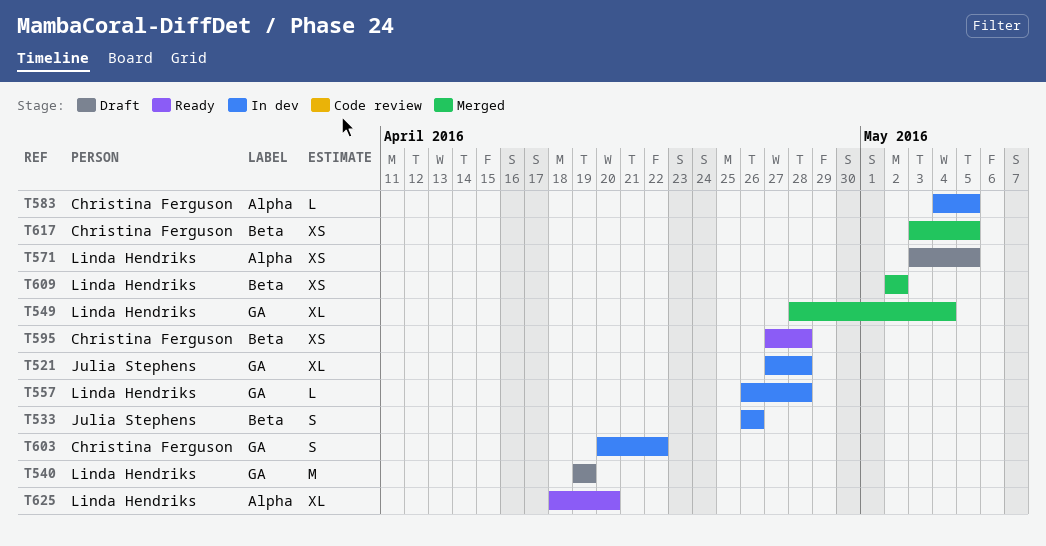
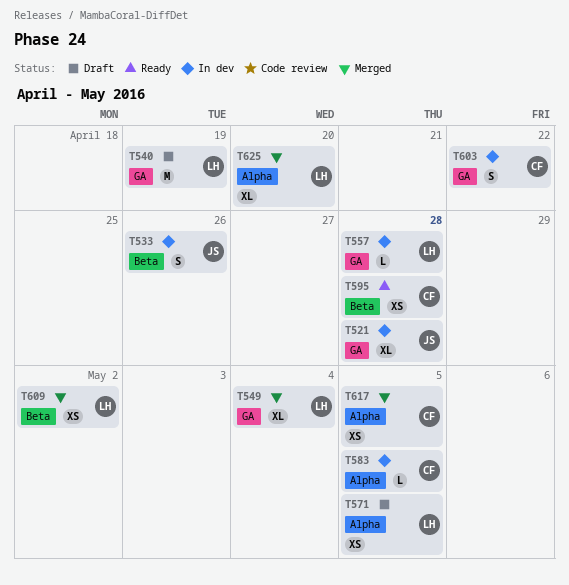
T617, label: Beta -> Alpha
T625, status: Ready -> Merged

